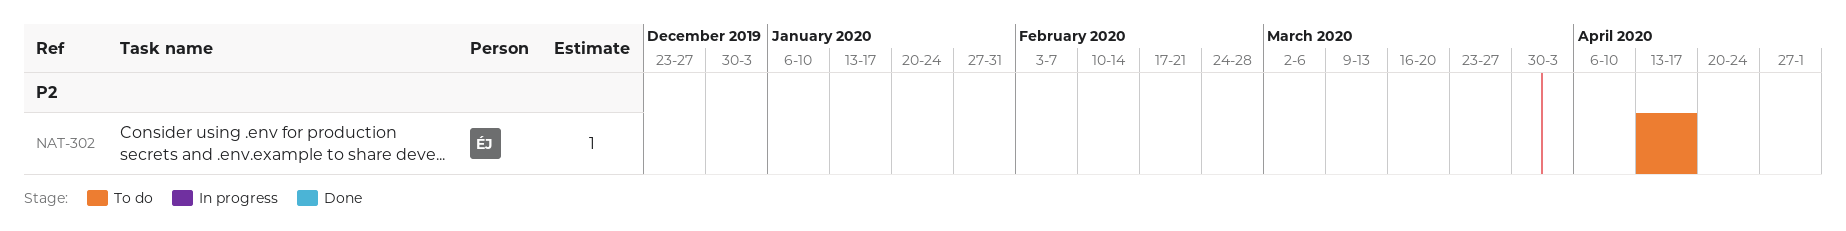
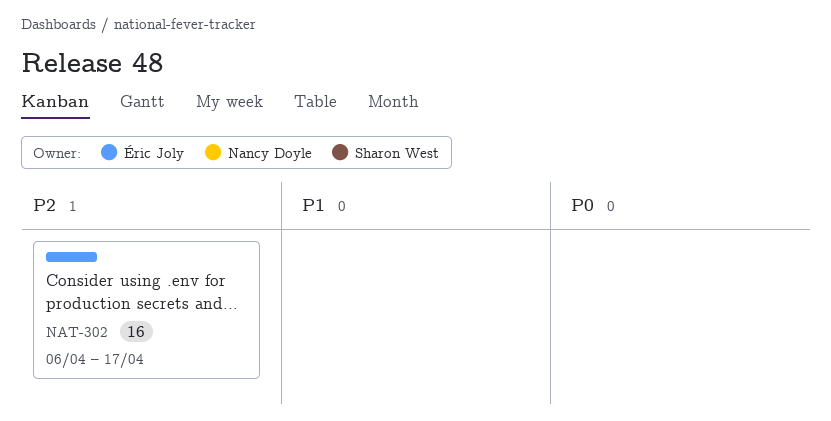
NAT-302, estimate: 1 -> 16
NAT-302, start: Apr 13 -> Apr 6

